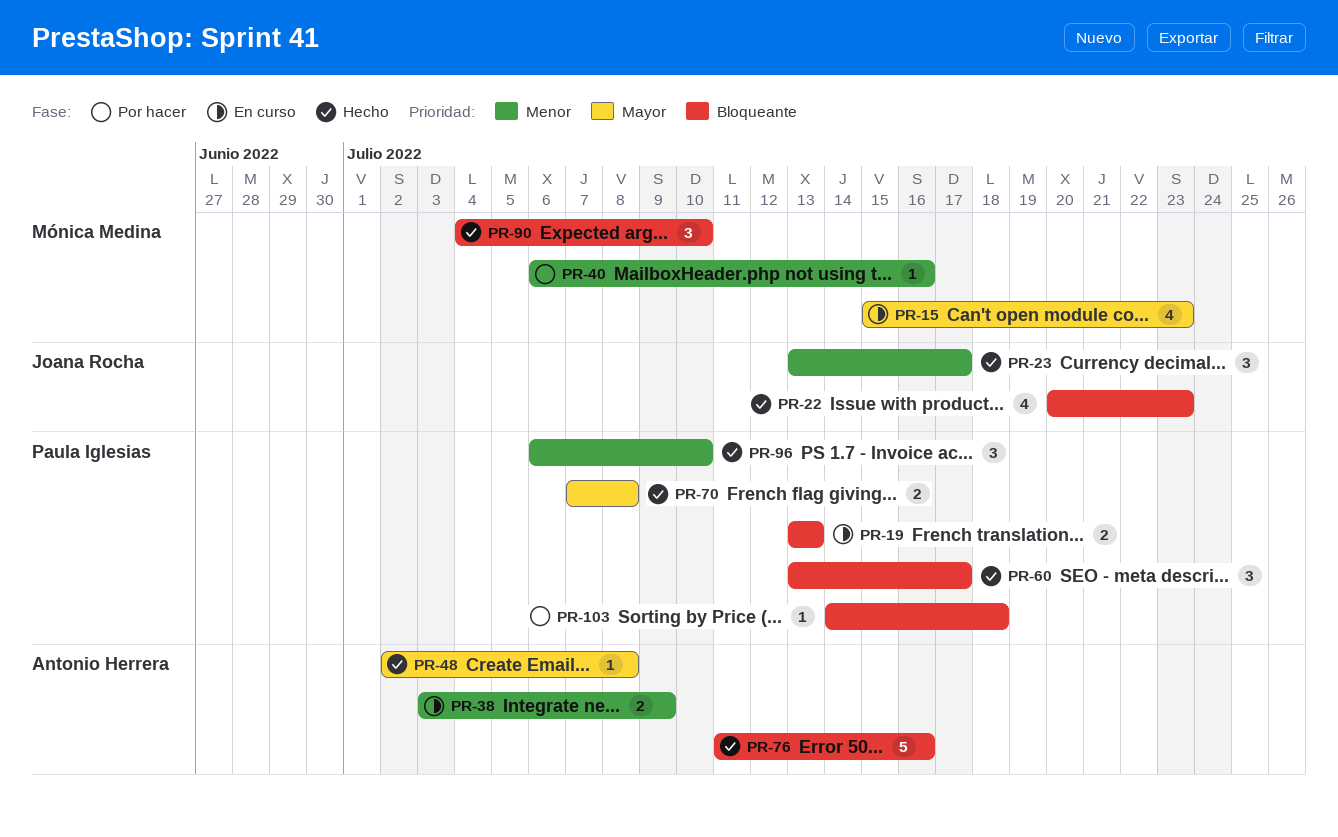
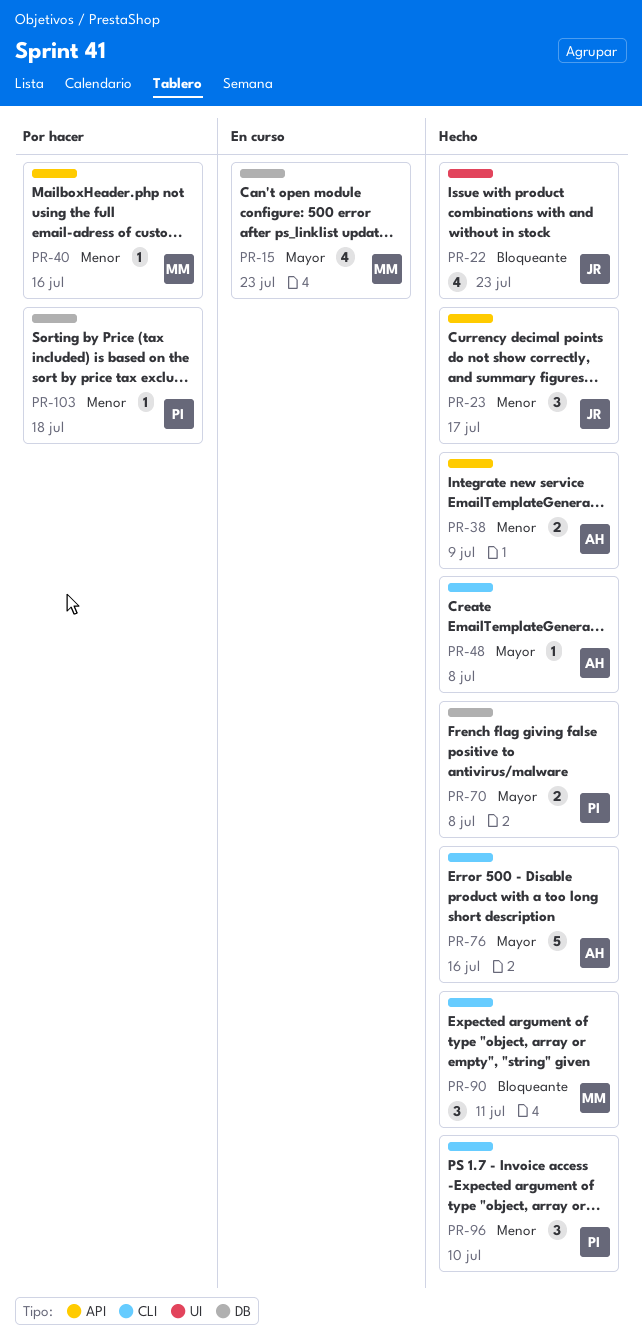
PR-19: present -> none
PR-38, status: En curso -> Hecho
PR-60: present -> none
PR-76, priority: Bloqueante -> Mayor
PR-90, due: Jul 10 -> Jul 11
PR-103, priority: Bloqueante -> Menor

